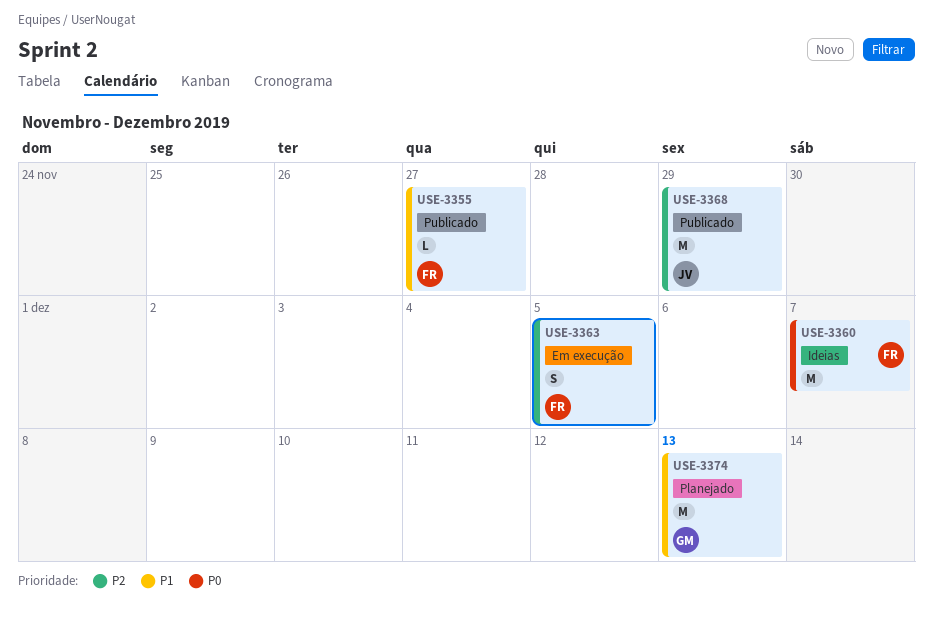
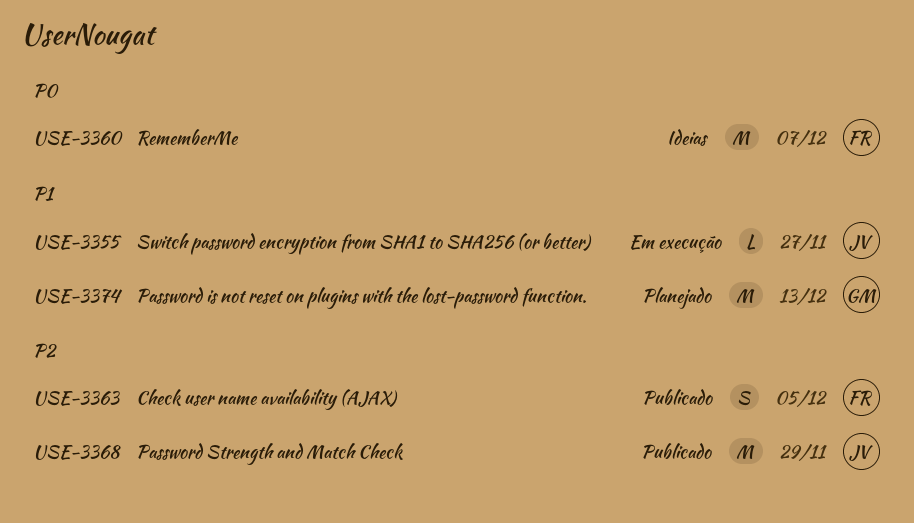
USE-3355, status: Publicado -> Em execução
USE-3355, owner: FR -> JV
USE-3363, status: Em execução -> Publicado

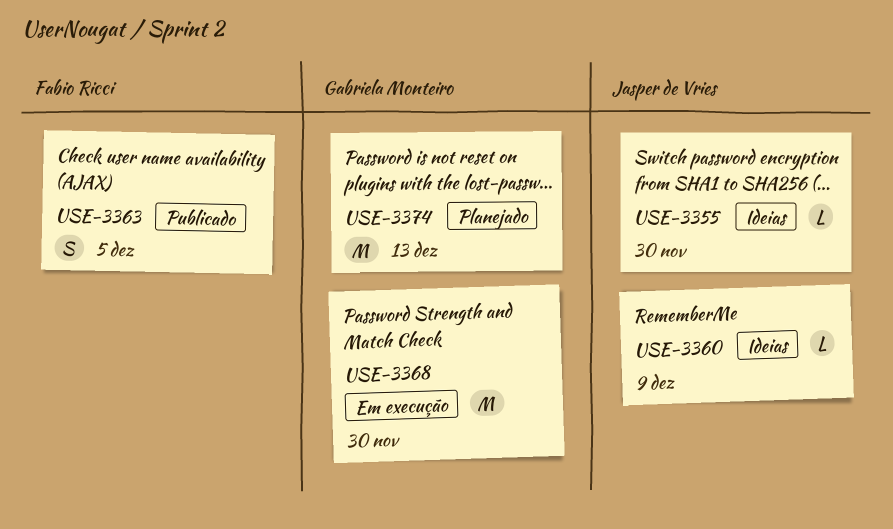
USE-3355, status: Em execução -> Ideias
USE-3355, due: Nov 27 -> Nov 30
USE-3360, owner: Fabio Ricci -> Jasper de Vries
USE-3360, estimate: M -> L
USE-3360, due: Dec 7 -> Dec 9
USE-3368, status: Publicado -> Em execução
USE-3368, owner: Jasper de Vries -> Gabriela Monteiro
USE-3368, due: Nov 29 -> Nov 30

